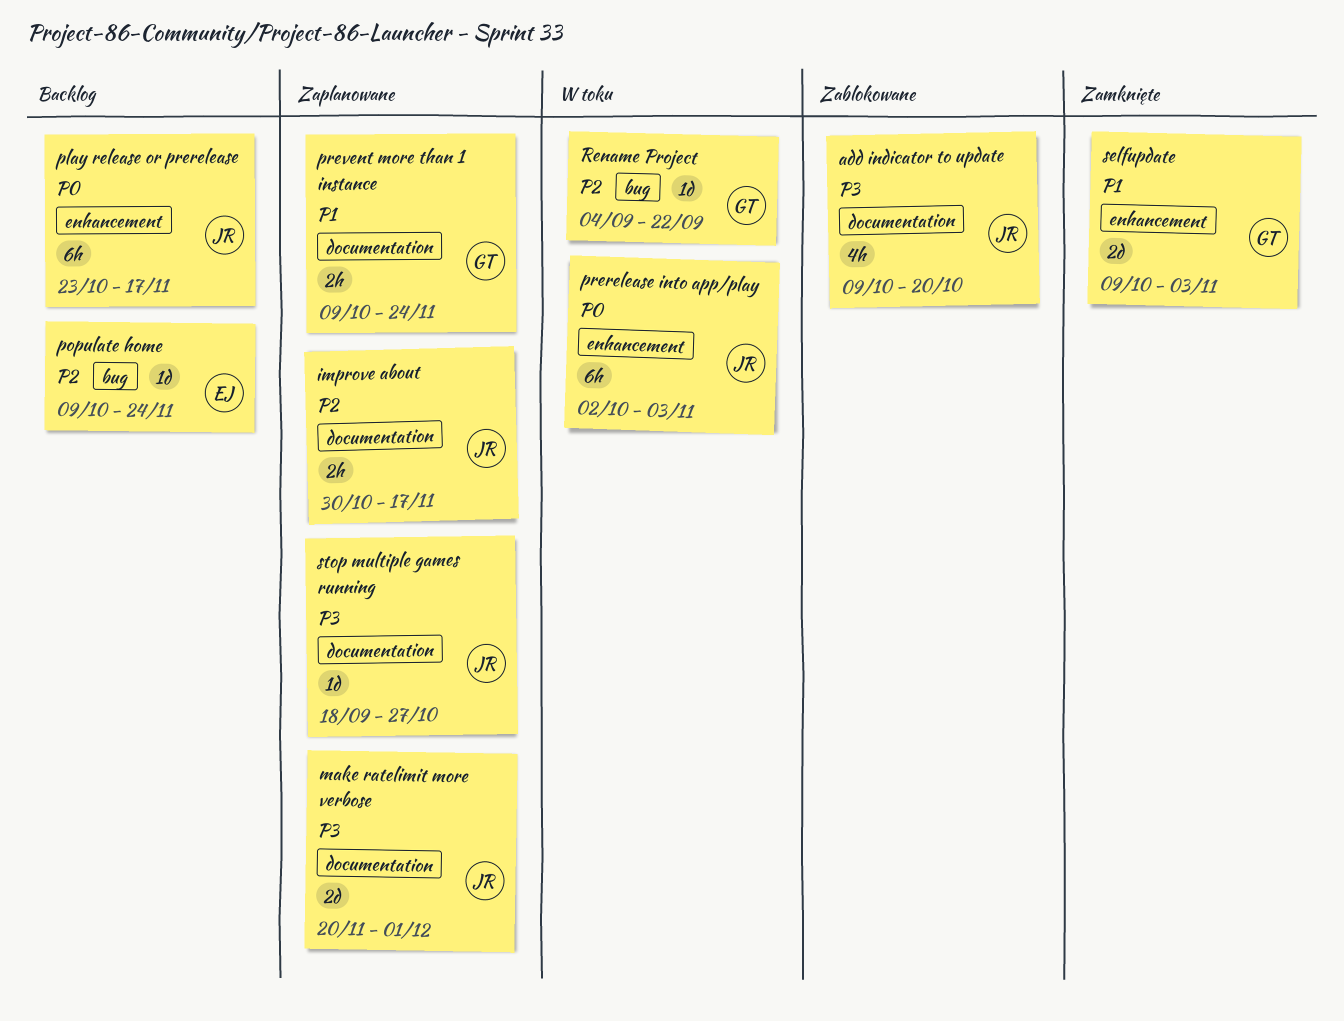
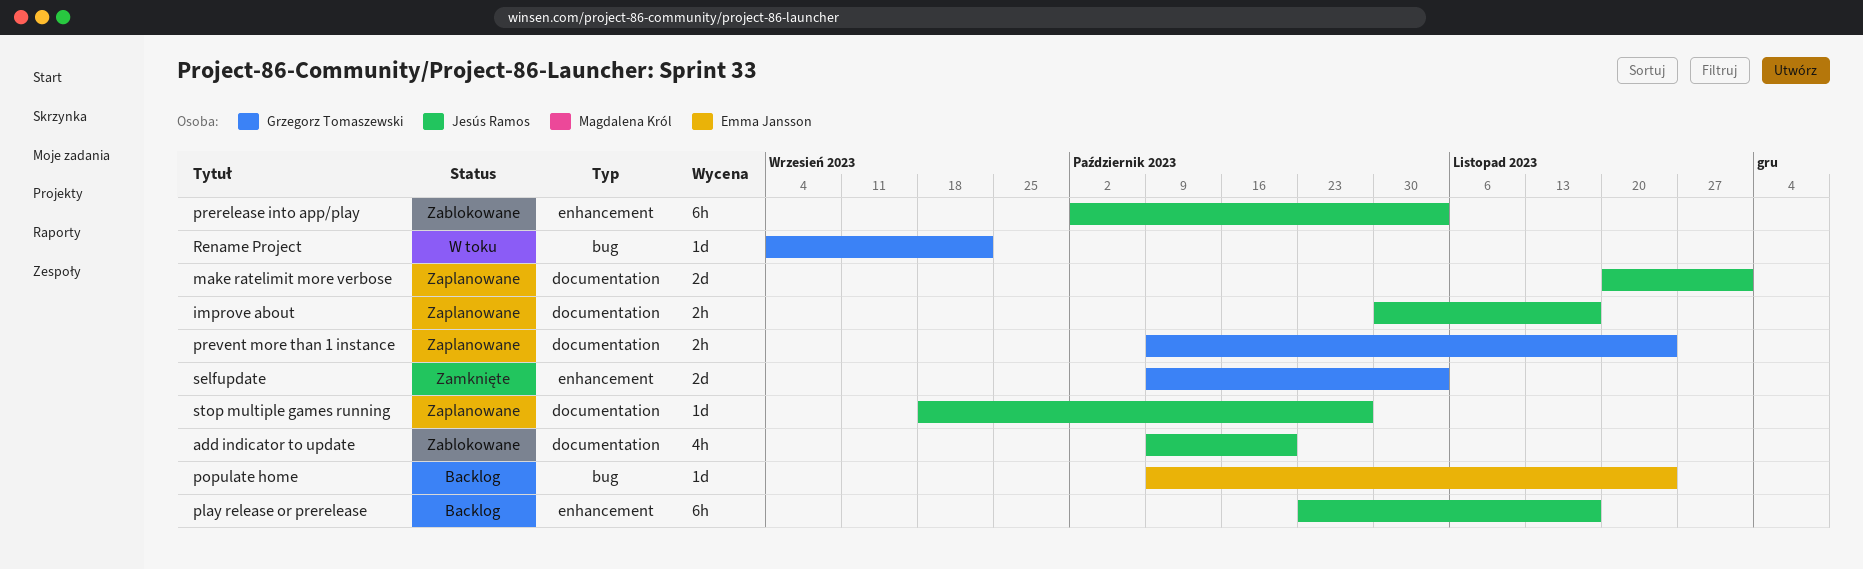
prerelease into app/play, status: W toku -> Zablokowane

